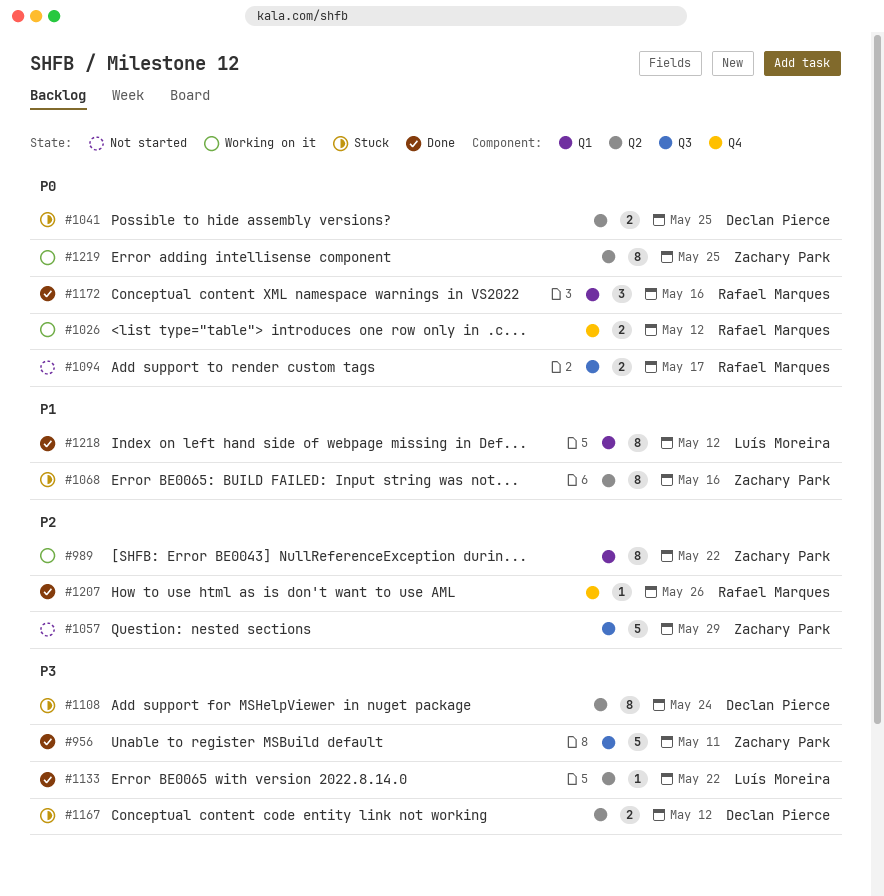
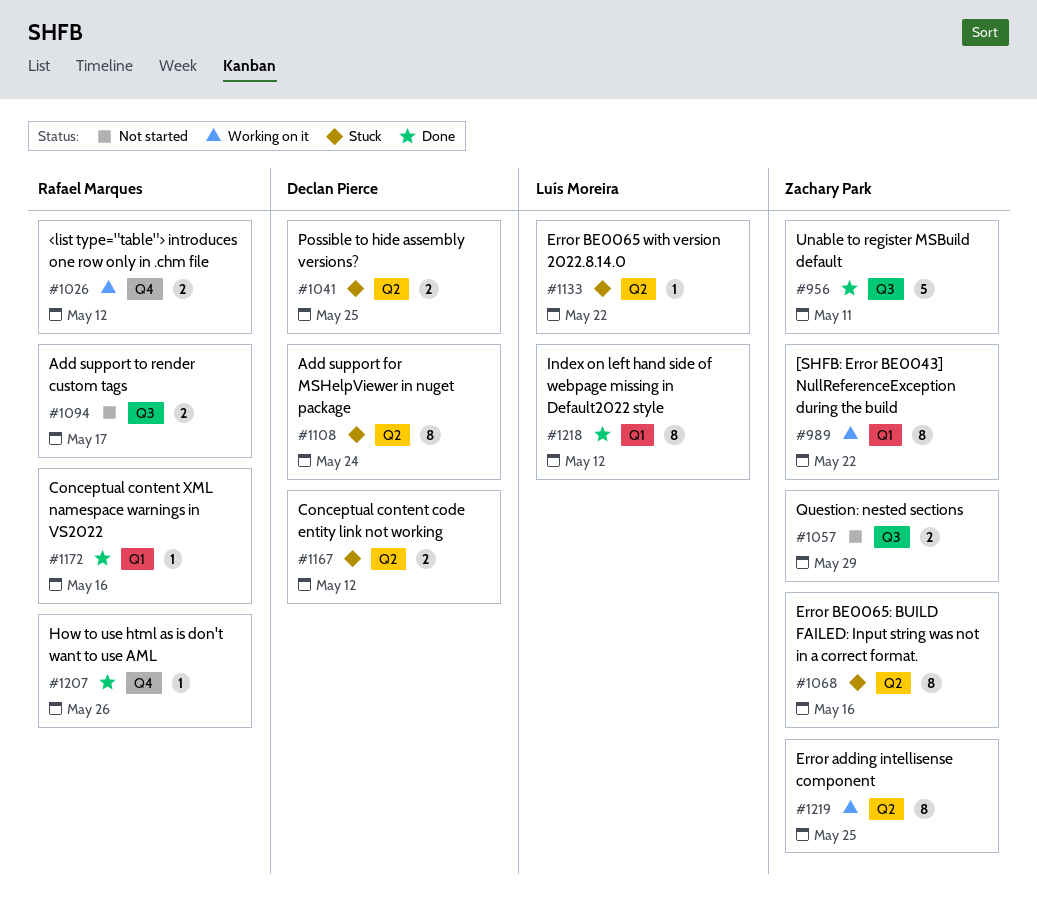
#1057, estimate: 5 -> 2
#1133, status: Done -> Stuck
#1172, estimate: 3 -> 1

